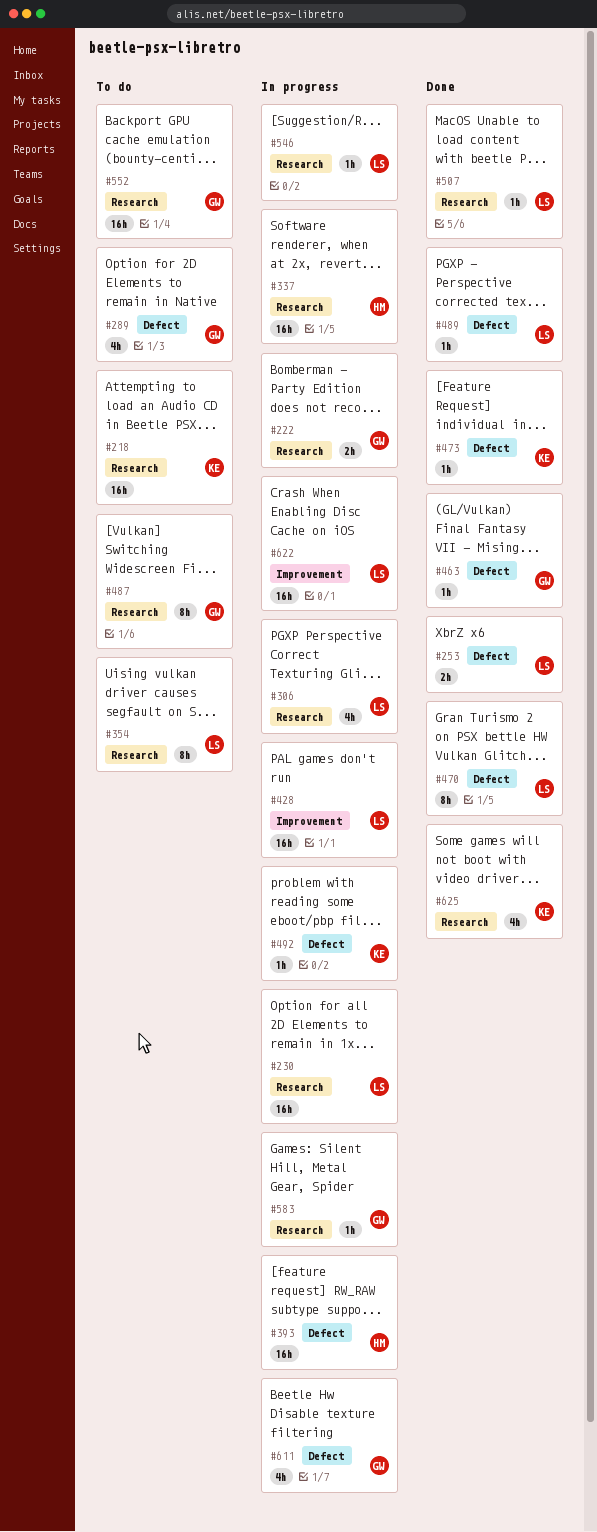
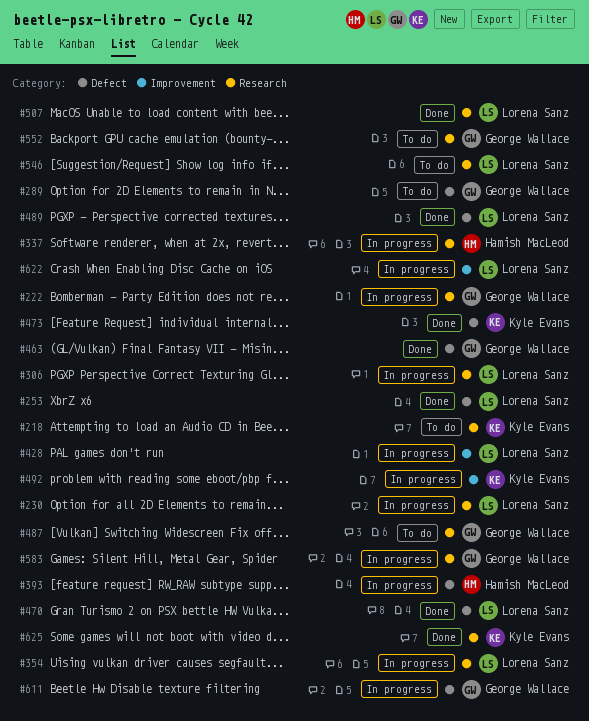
#354, status: To do -> In progress
#492, label: Defect -> Improvement
#546, status: In progress -> To do

